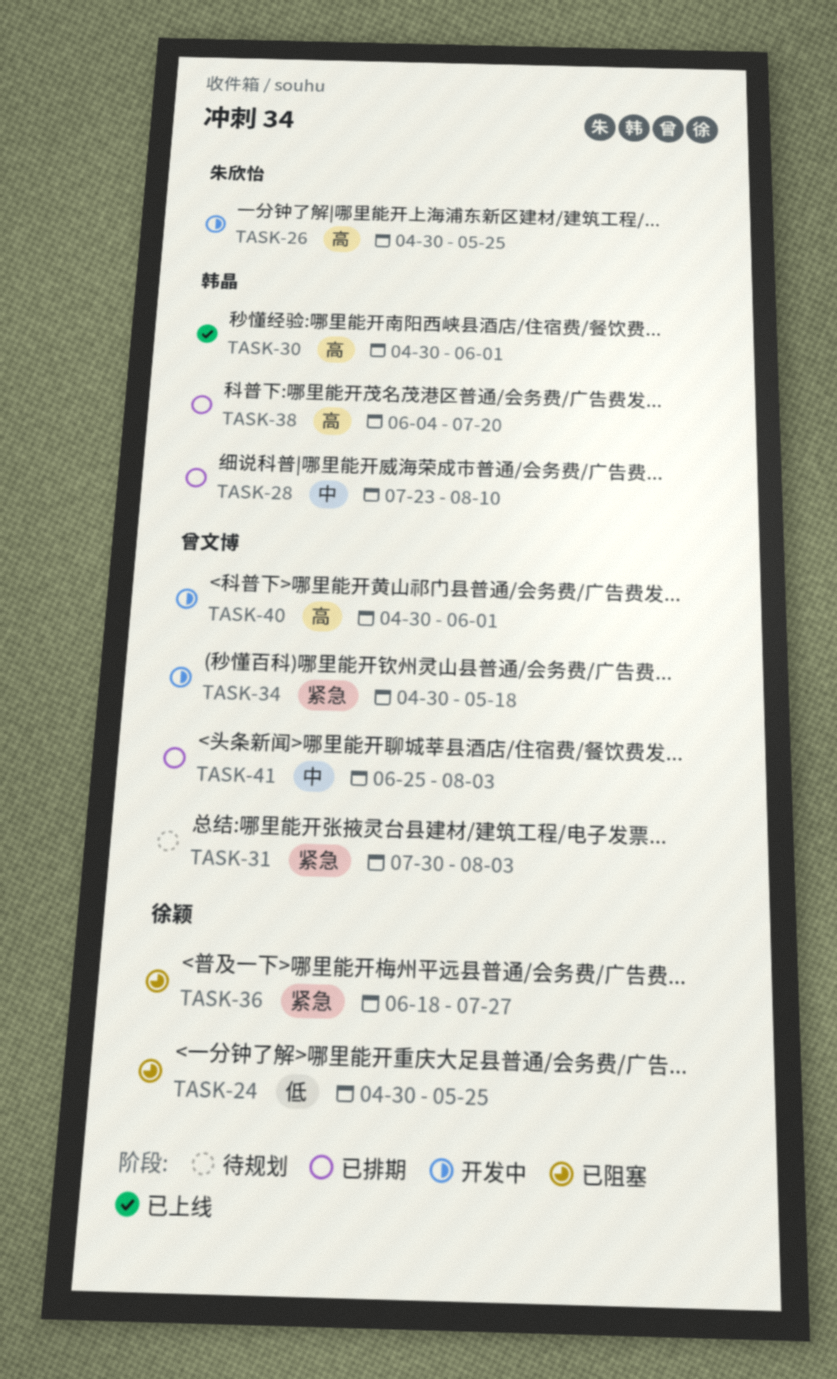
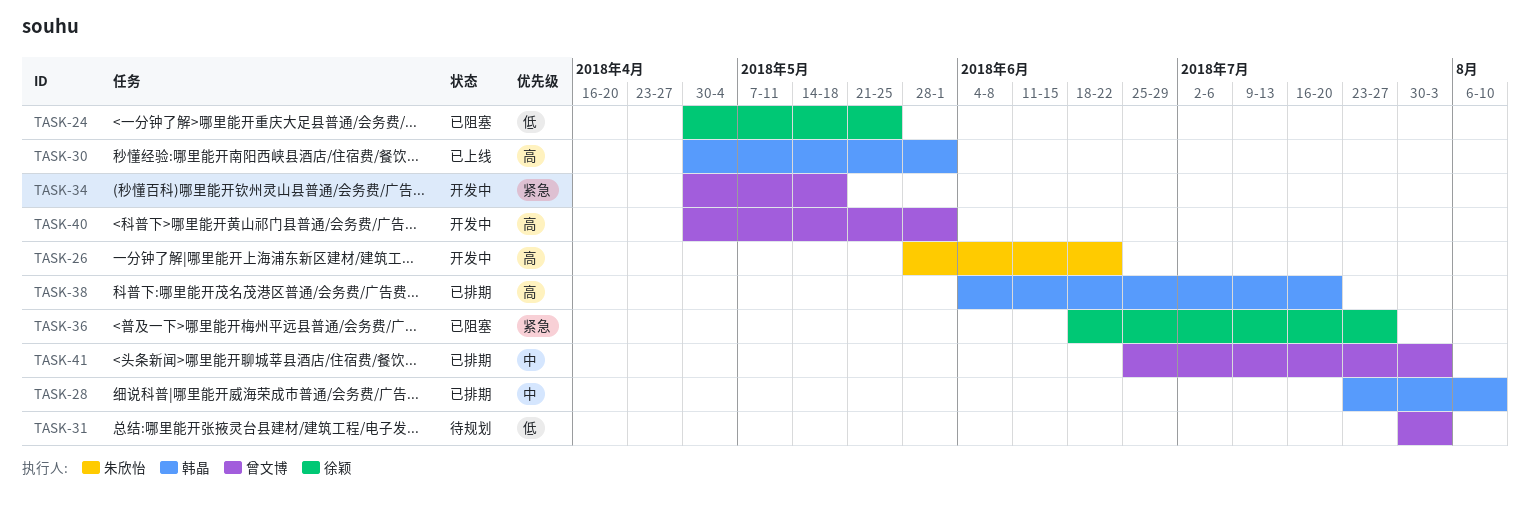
TASK-26, start: Apr 30 -> May 28
TASK-26, due: May 25 -> Jun 22
TASK-31, priority: 紧急 -> 低

